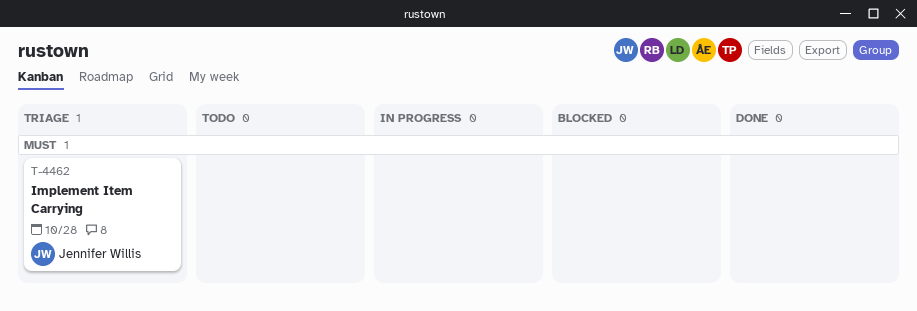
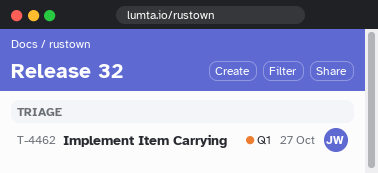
T-4462, due: Oct 28 -> Oct 27

